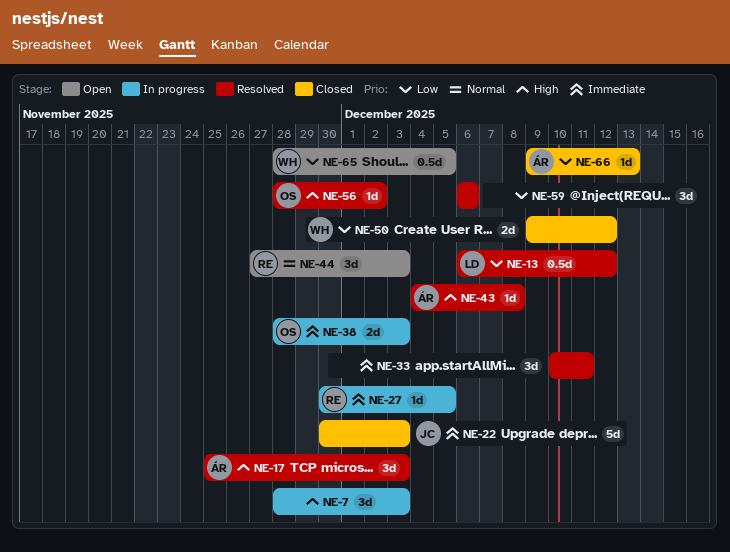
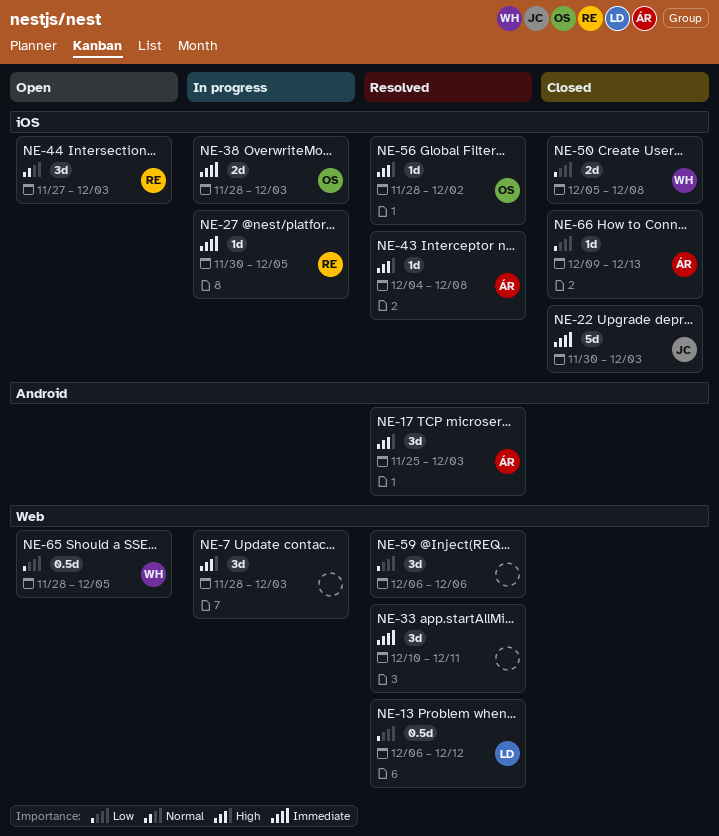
NE-50, start: Dec 9 -> Dec 5
NE-50, due: Dec 12 -> Dec 8

